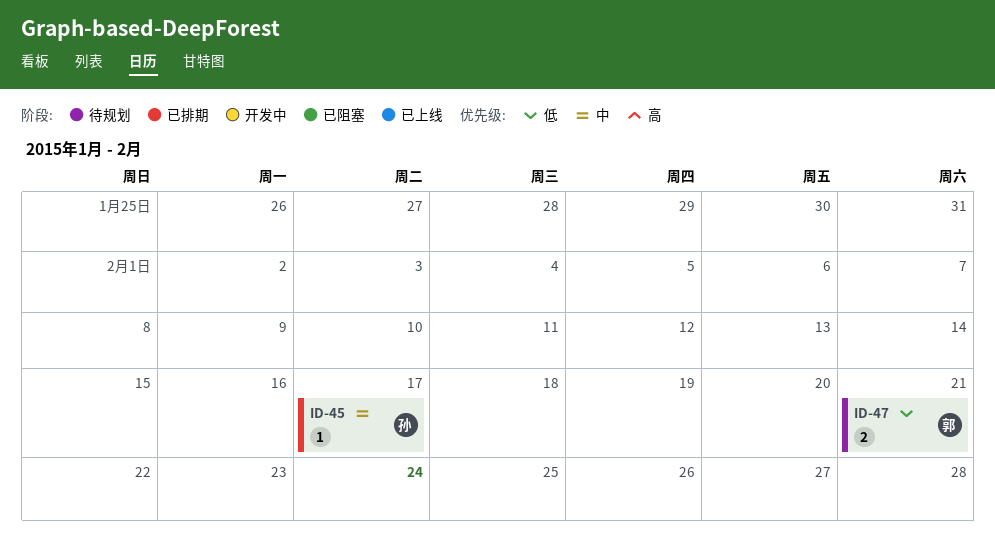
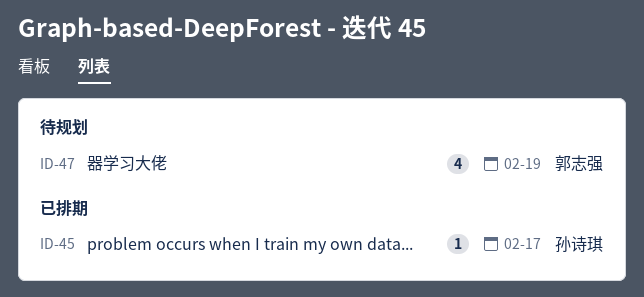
ID-47, estimate: 2 -> 4
ID-47, due: Feb 21 -> Feb 19

